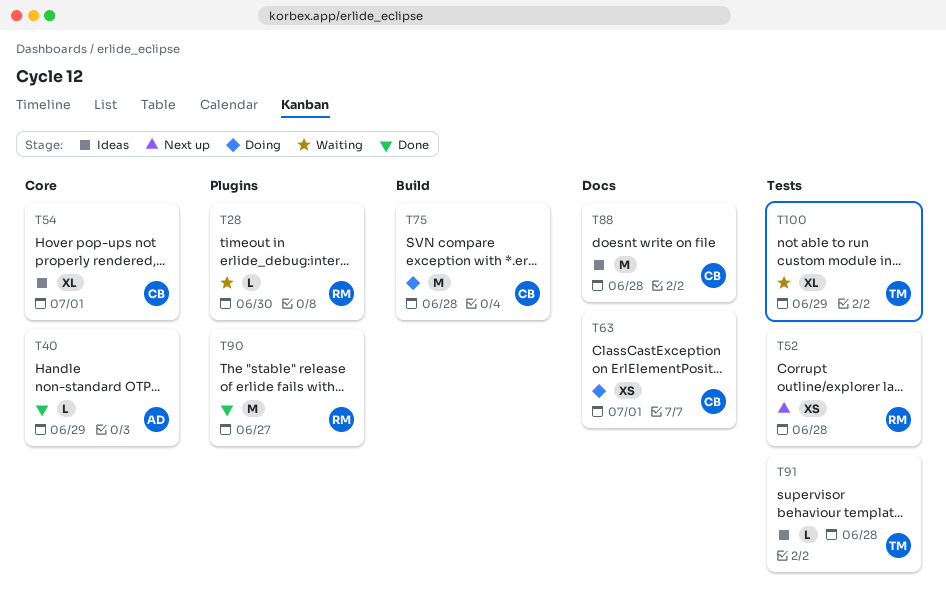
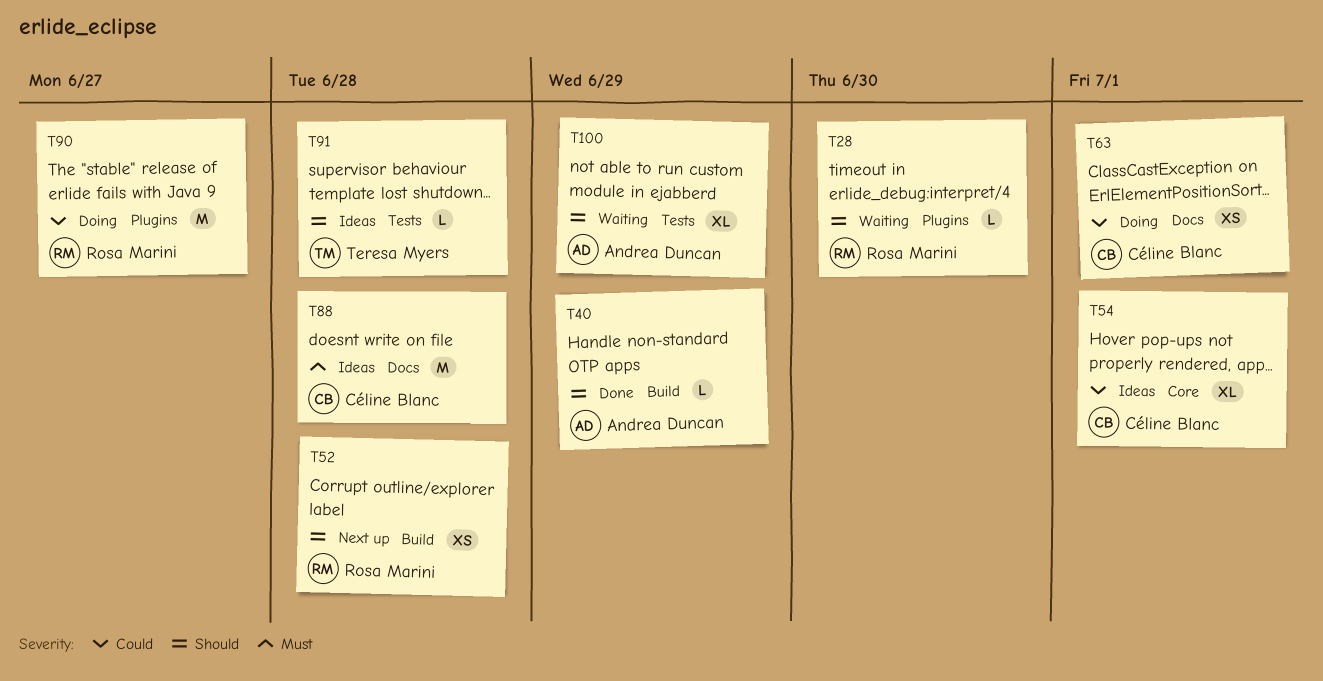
T40, label: Core -> Build
T52, label: Tests -> Build
T75: present -> none
T90, status: Done -> Doing
T100, owner: Teresa Myers -> Andrea Duncan

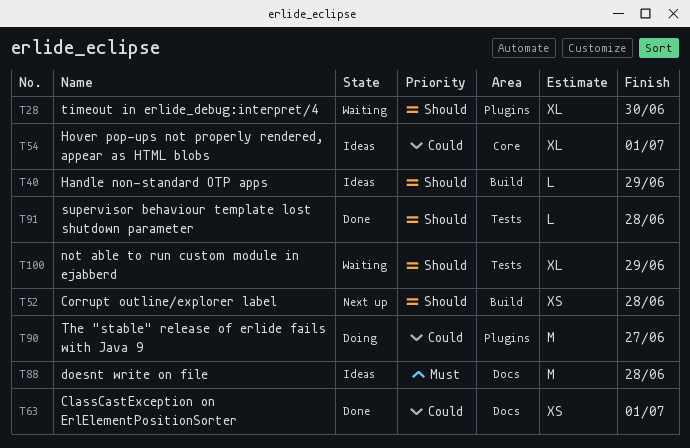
T28, estimate: L -> XL
T40, status: Done -> Ideas
T63, status: Doing -> Done
T91, status: Ideas -> Done

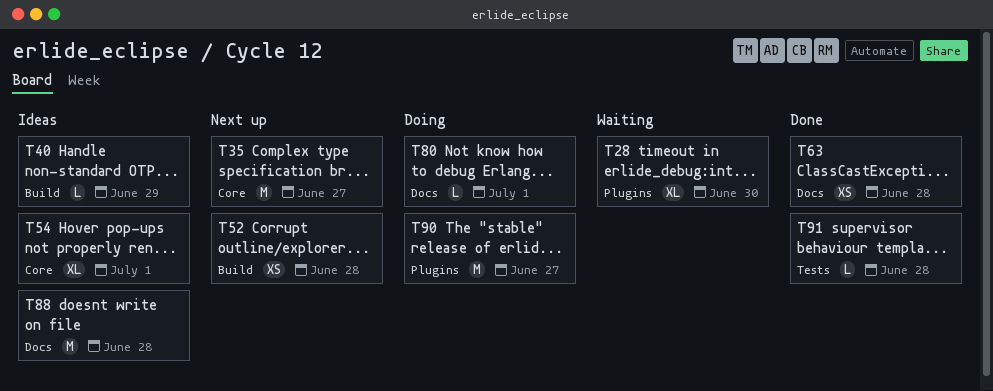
T35: none -> present
T63, due: Jul 1 -> Jun 28
T80: none -> present
T100: present -> none

